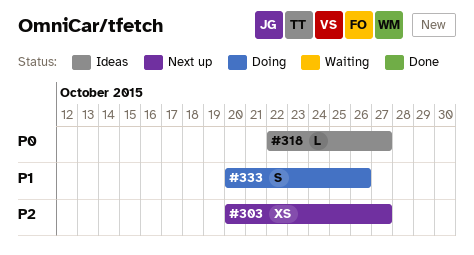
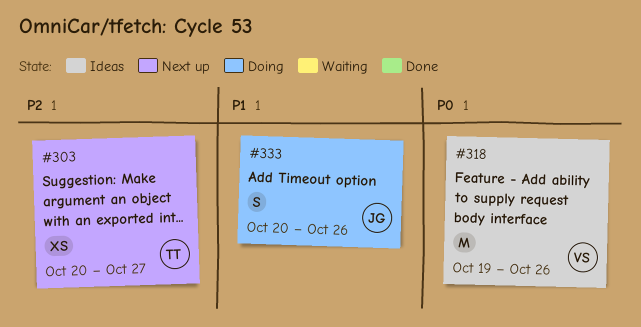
#318, estimate: L -> M
#318, start: Oct 22 -> Oct 19
#318, due: Oct 27 -> Oct 26

